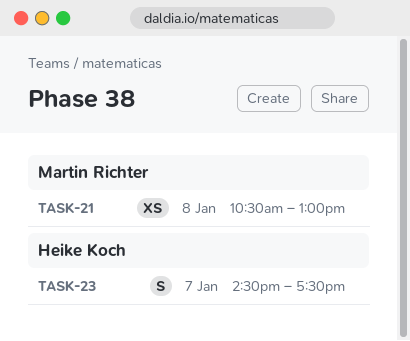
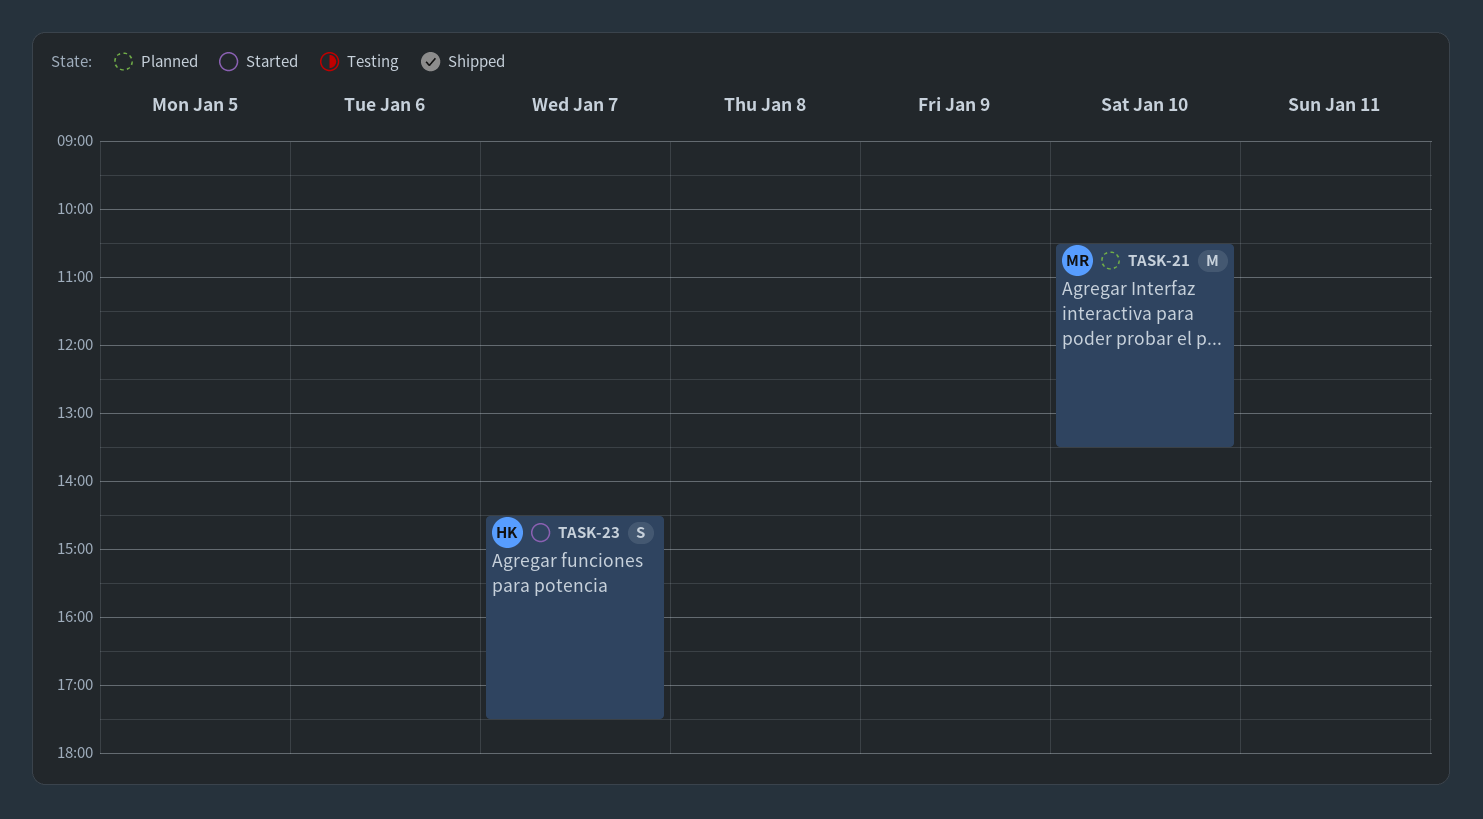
TASK-21, estimate: XS -> M
TASK-21, day: Jan 8 -> Jan 10
TASK-21, ends: 13:00 -> 13:30

